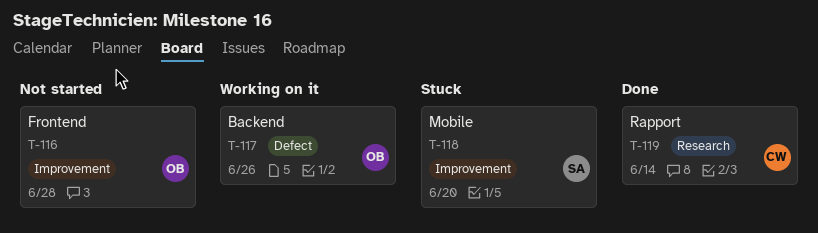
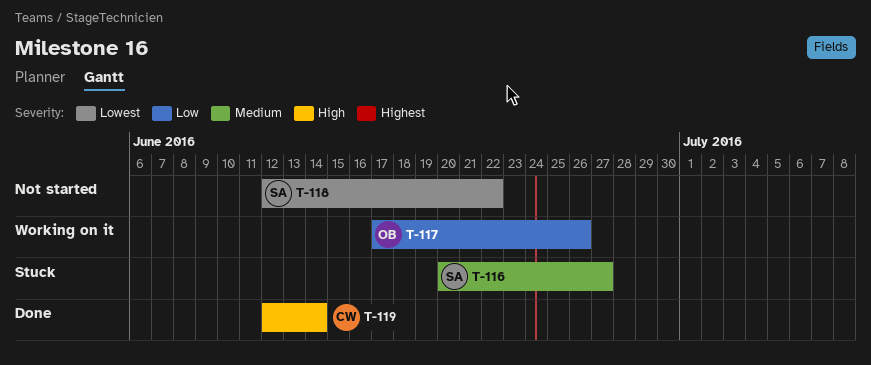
T-116, status: Not started -> Stuck
T-116, owner: OB -> SA
T-116, due: Jun 28 -> Jun 27
T-118, status: Stuck -> Not started
T-118, due: Jun 20 -> Jun 22

